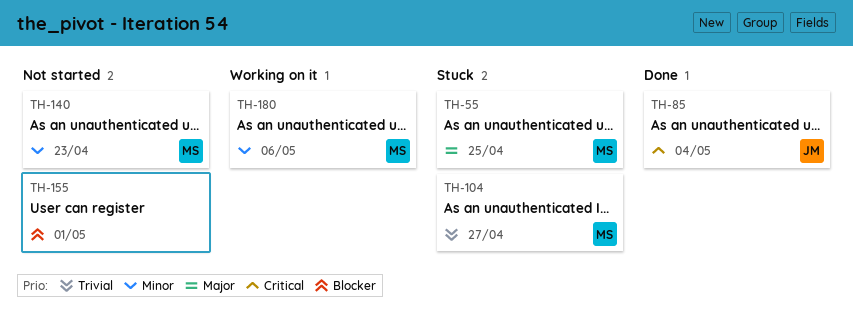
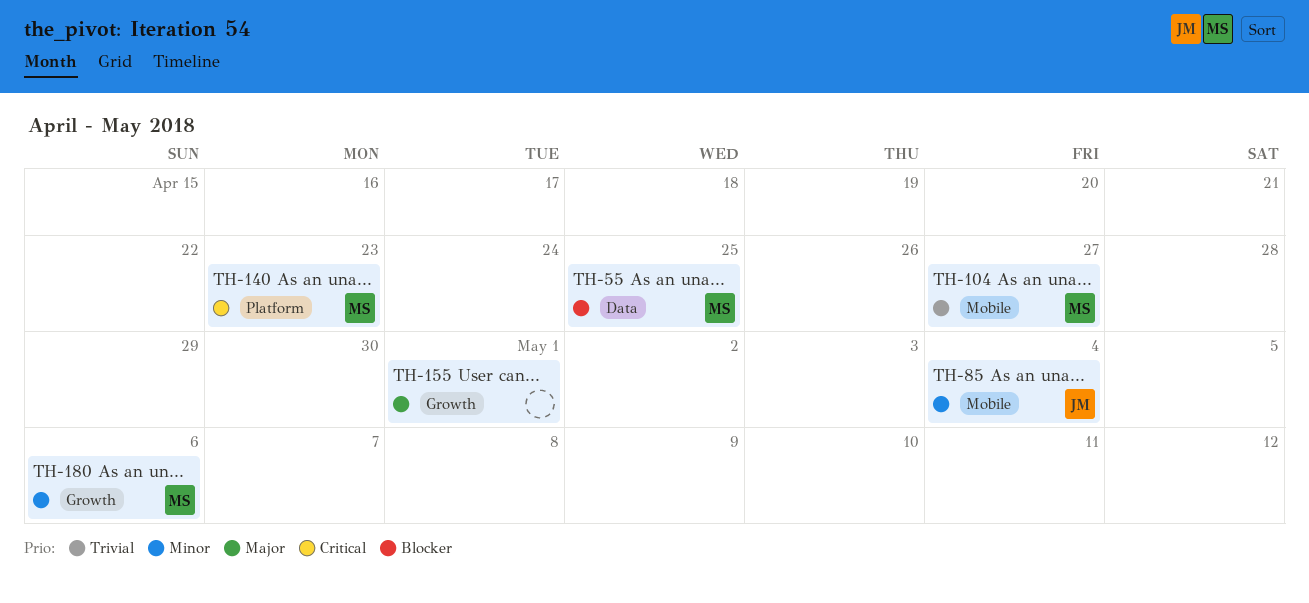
TH-55, priority: Major -> Blocker
TH-85, priority: Critical -> Minor
TH-140, priority: Minor -> Critical
TH-155, priority: Blocker -> Major

